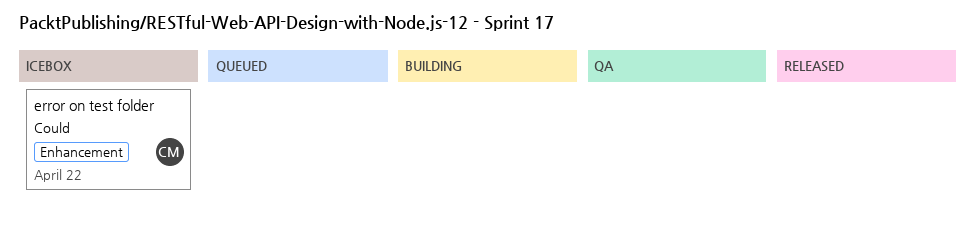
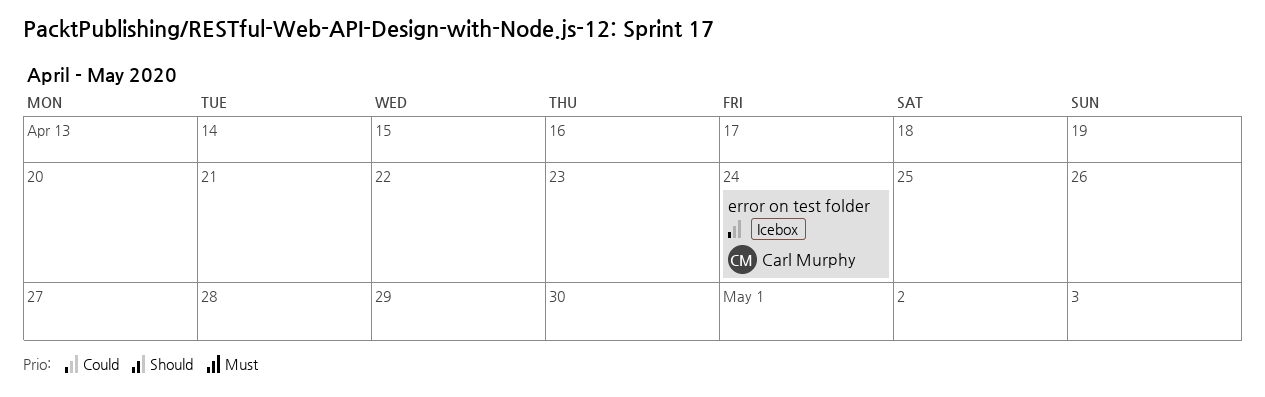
error on test folder, due: Apr 22 -> Apr 24

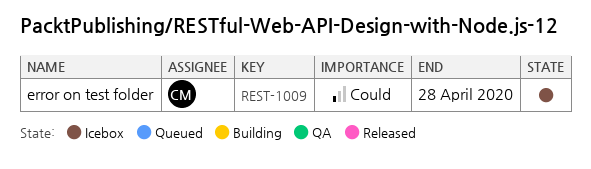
error on test folder, due: Apr 24 -> Apr 28

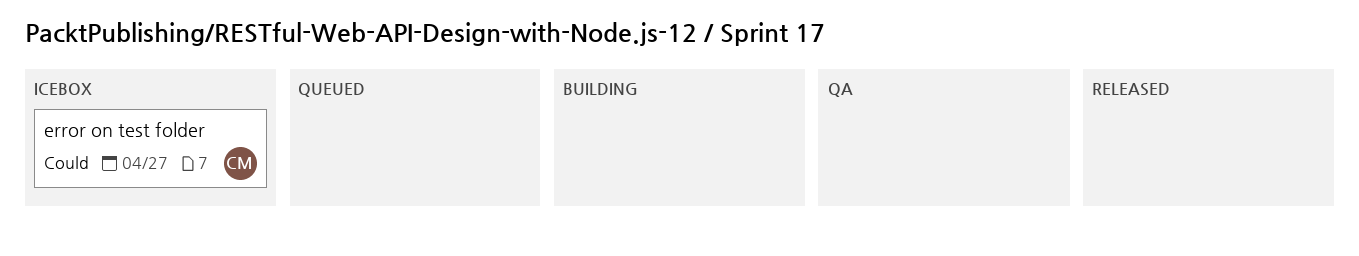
error on test folder, due: Apr 28 -> Apr 27

